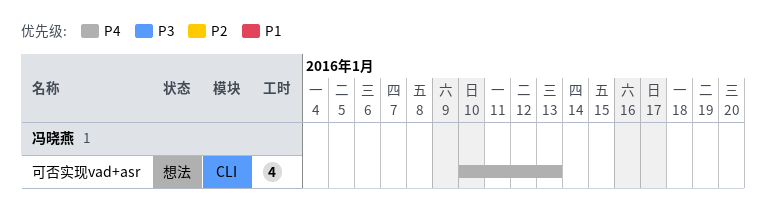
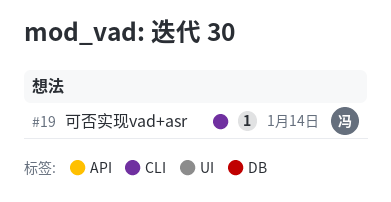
可否实现vad+asr, estimate: 4 -> 1
可否实现vad+asr, due: Jan 13 -> Jan 14

